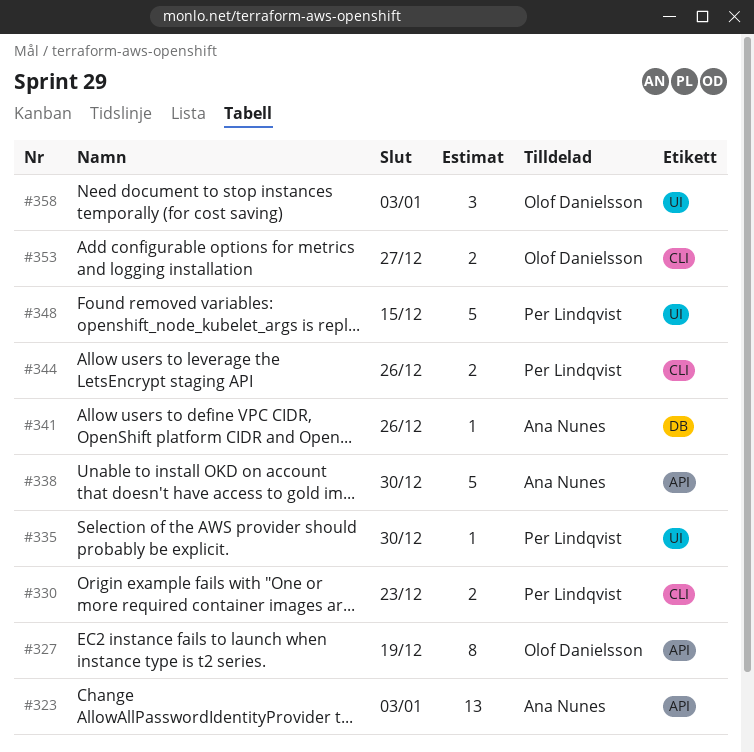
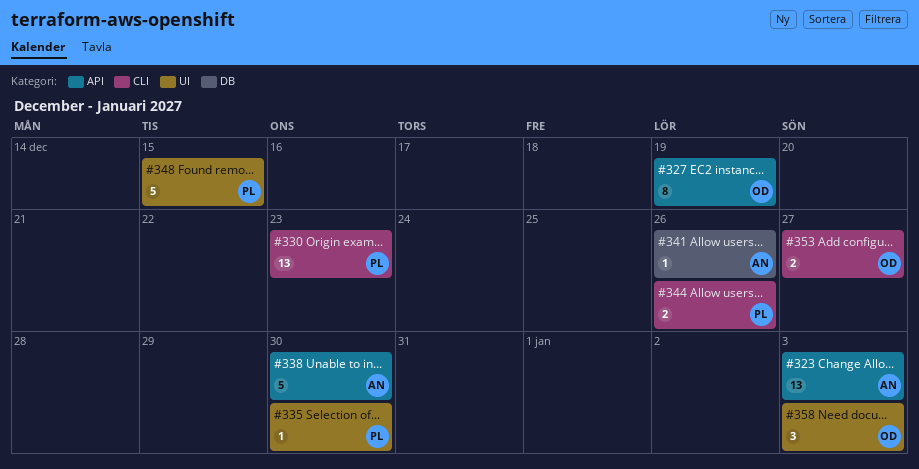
#330, estimate: 2 -> 13

